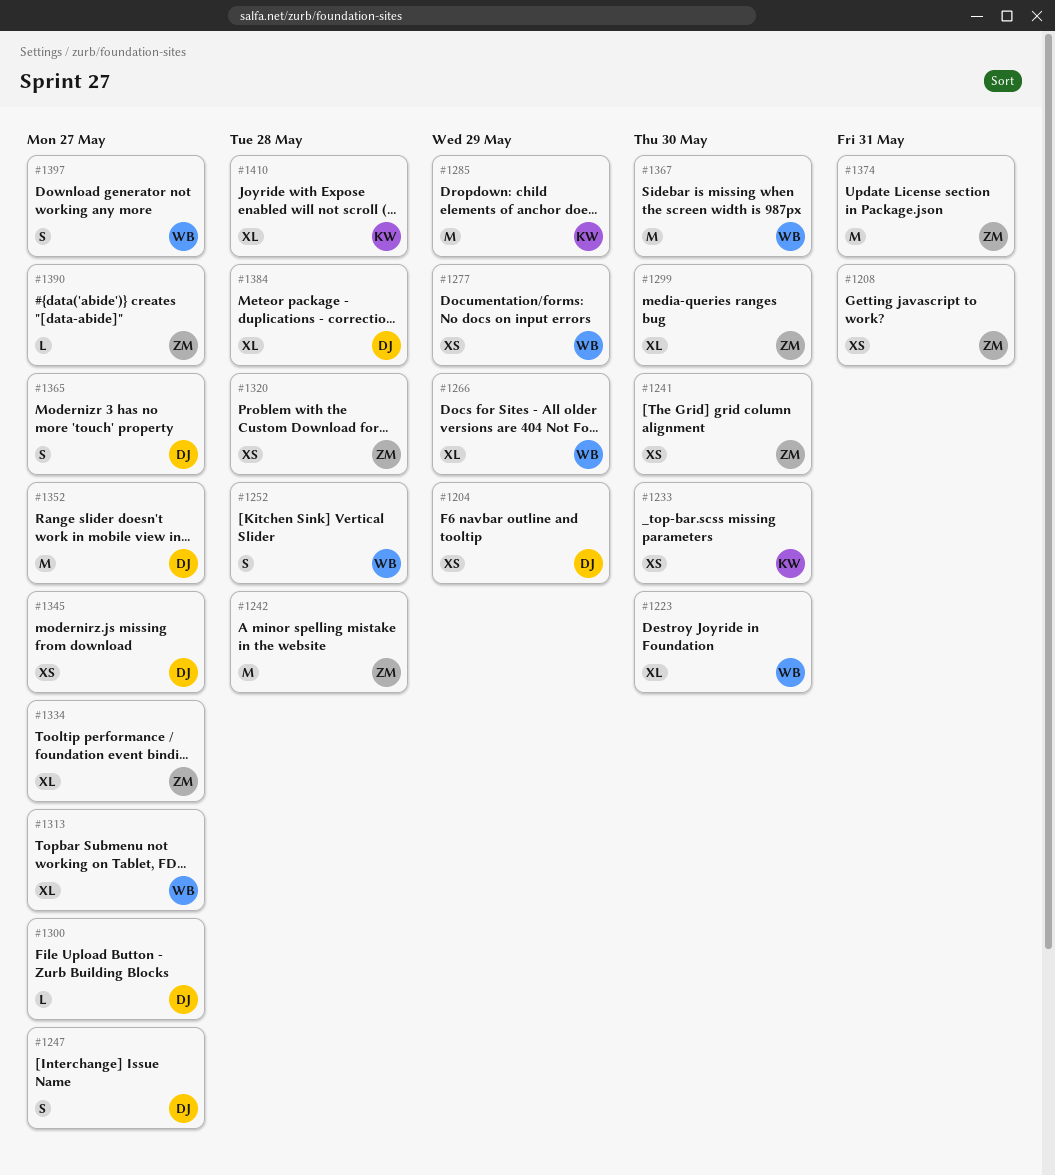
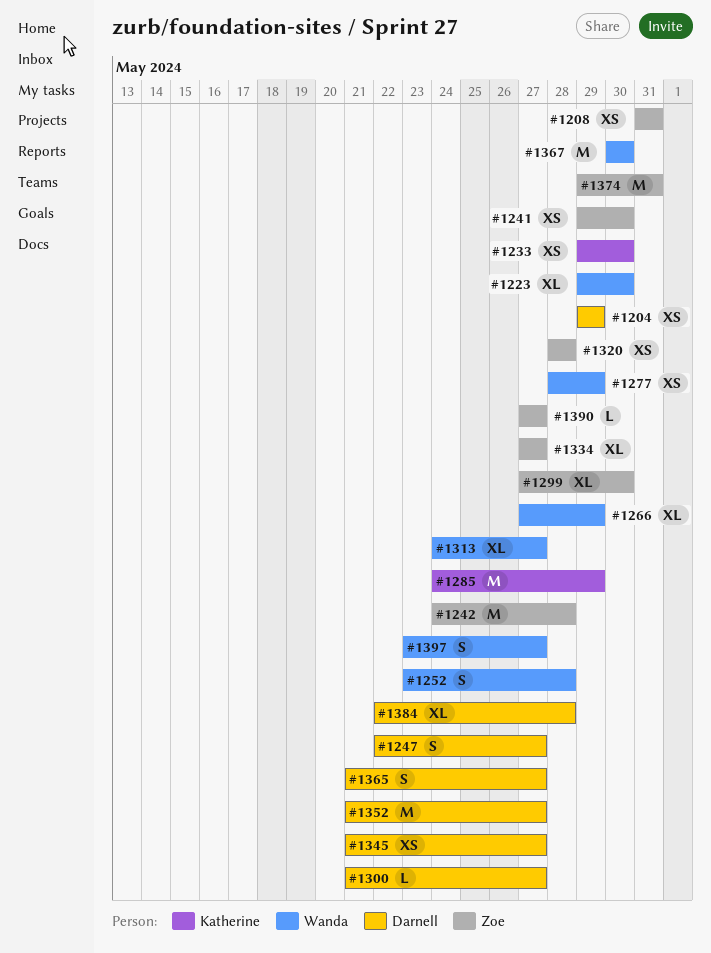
#1410: present -> none

